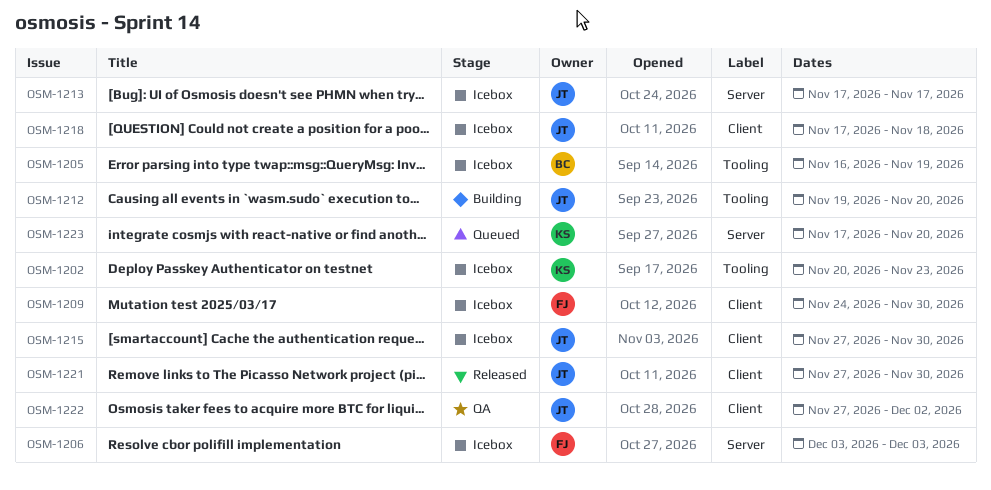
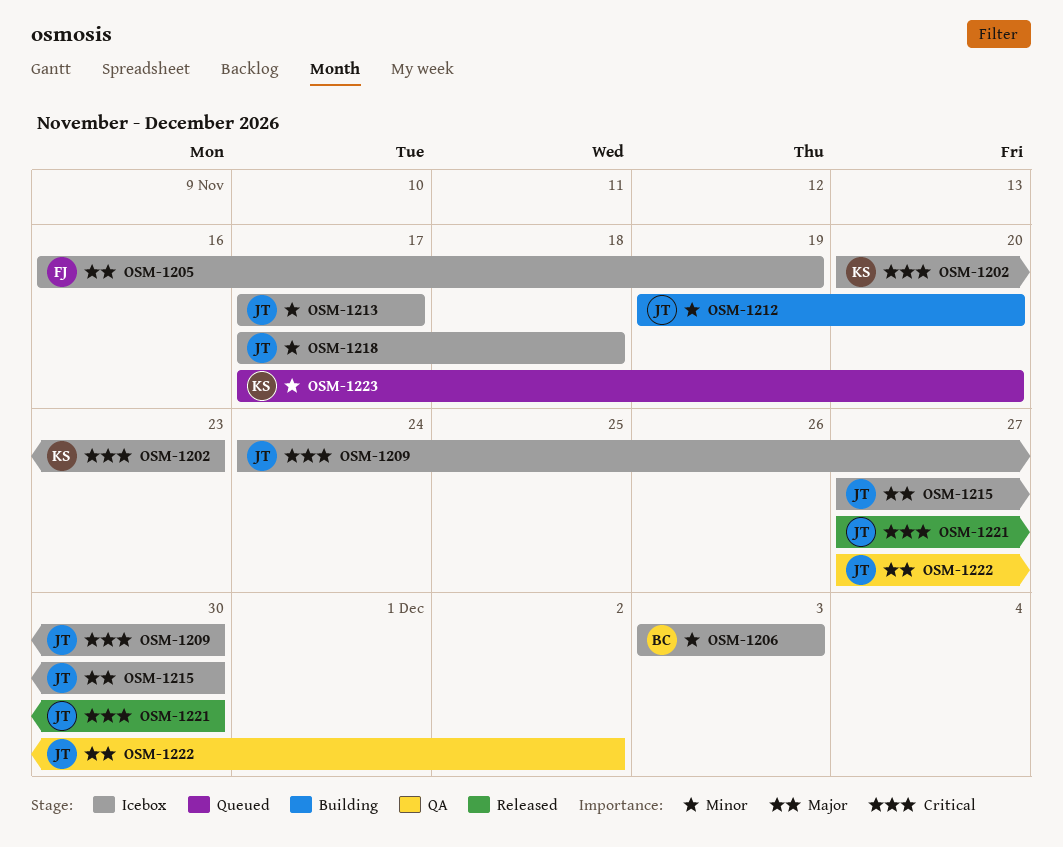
OSM-1205, owner: BC -> FJ
OSM-1206, owner: FJ -> BC
OSM-1209, owner: FJ -> JT

